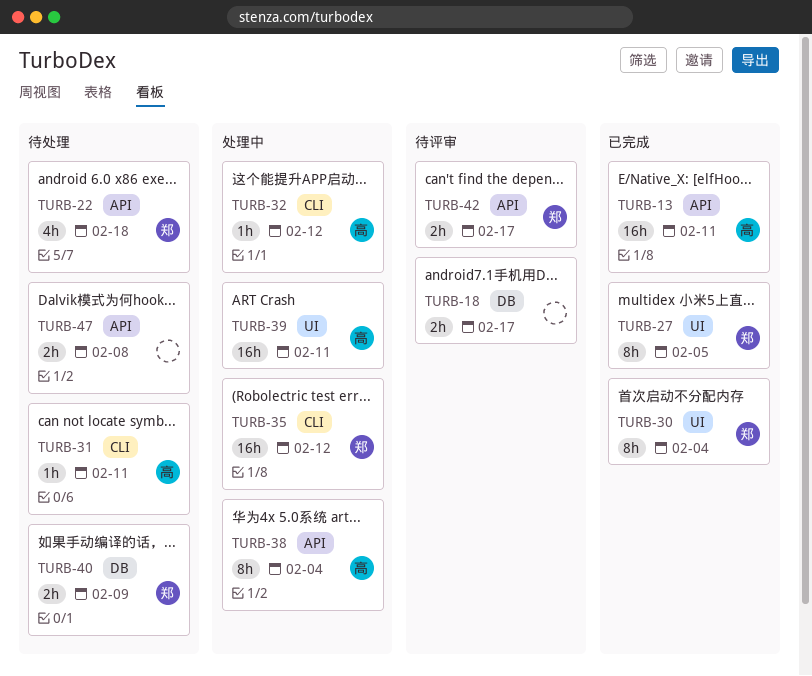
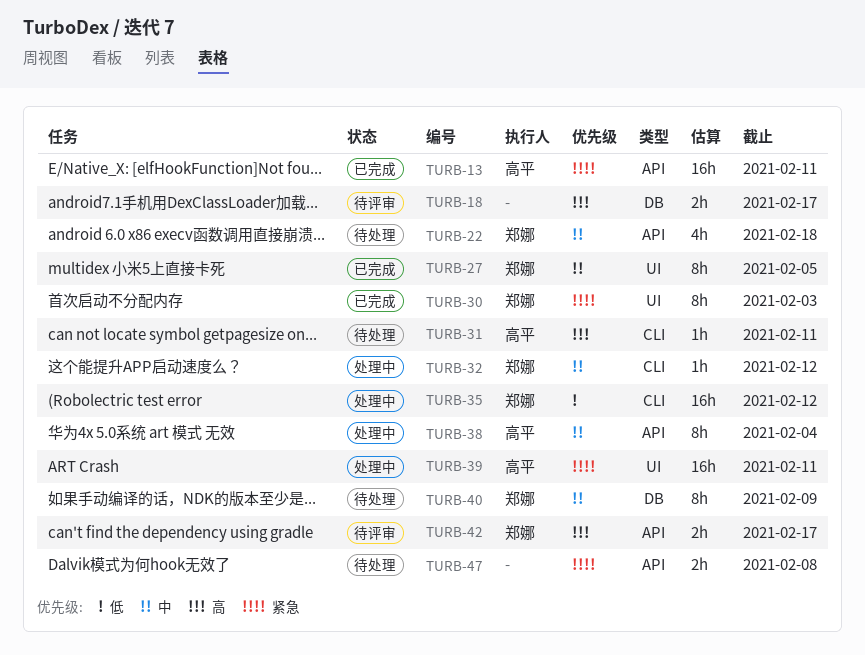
TURB-30, due: Feb 4 -> Feb 3
TURB-32, owner: 高平 -> 郑娜
TURB-40, estimate: 2h -> 8h

